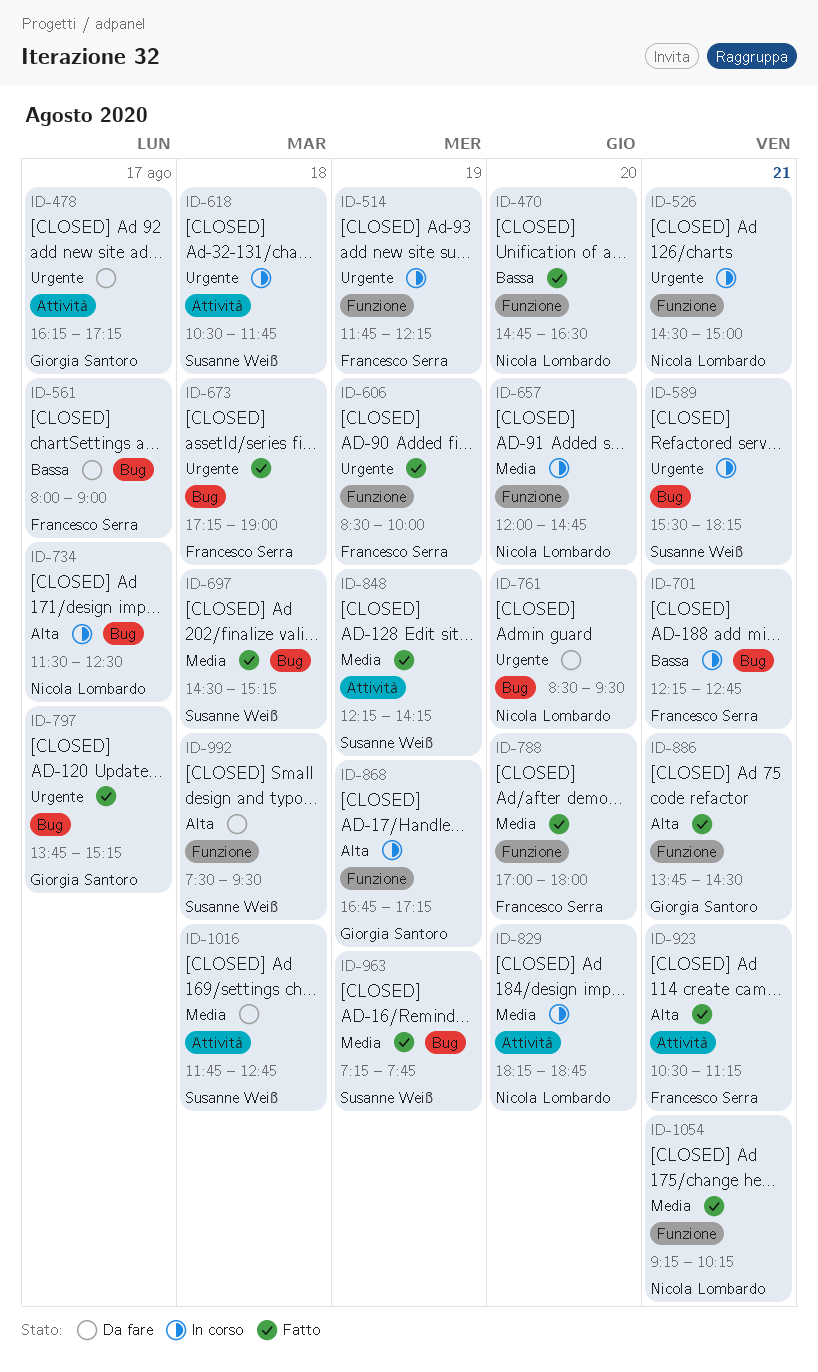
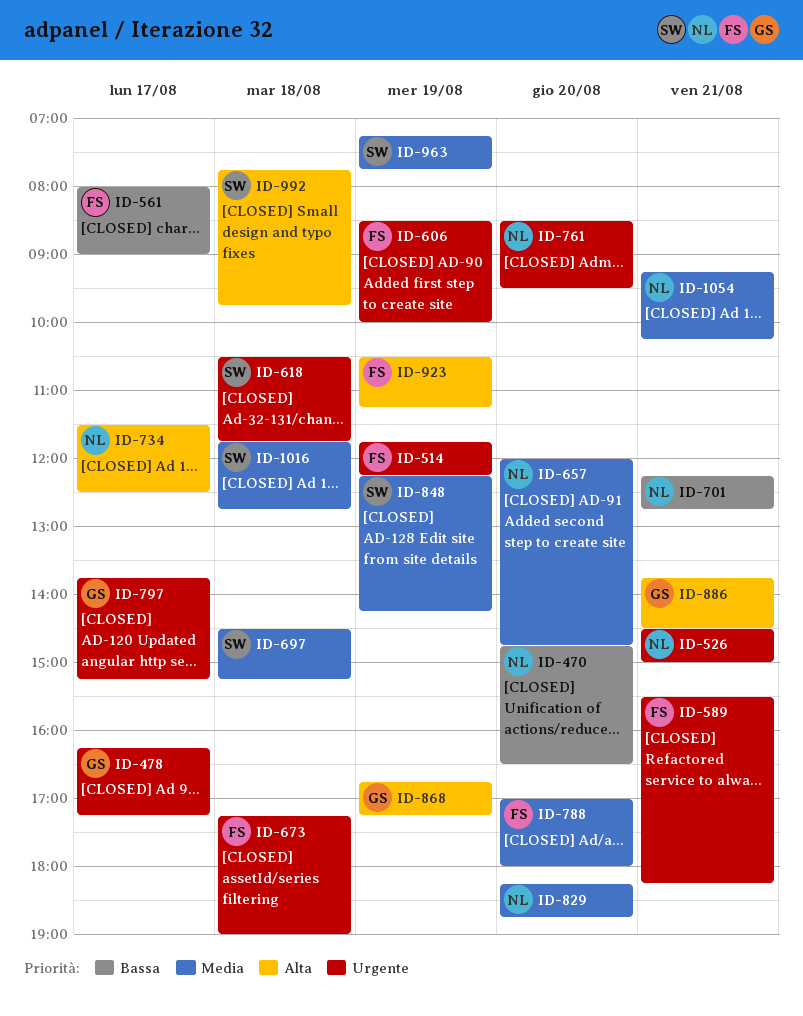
ID-589, owner: Susanne Weiß -> Francesco Serra
ID-701, owner: Francesco Serra -> Nicola Lombardo
ID-923, day: Aug 21 -> Aug 19
ID-992, begins: 07:30 -> 07:45
ID-992, ends: 09:30 -> 09:45

